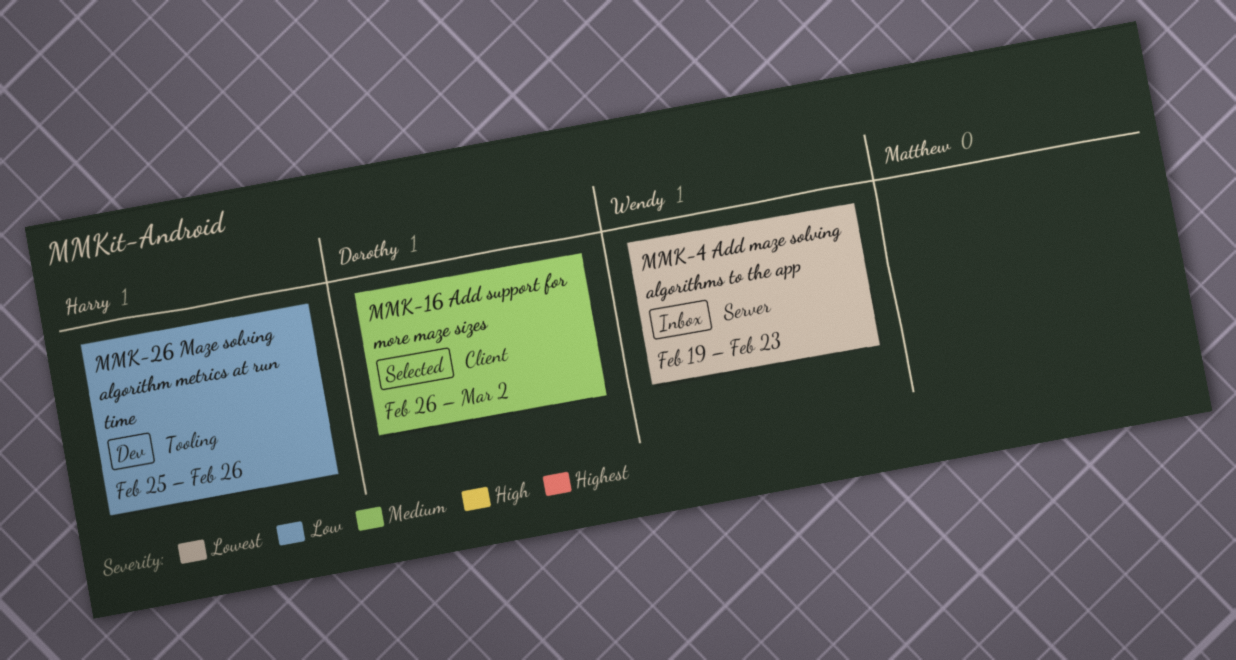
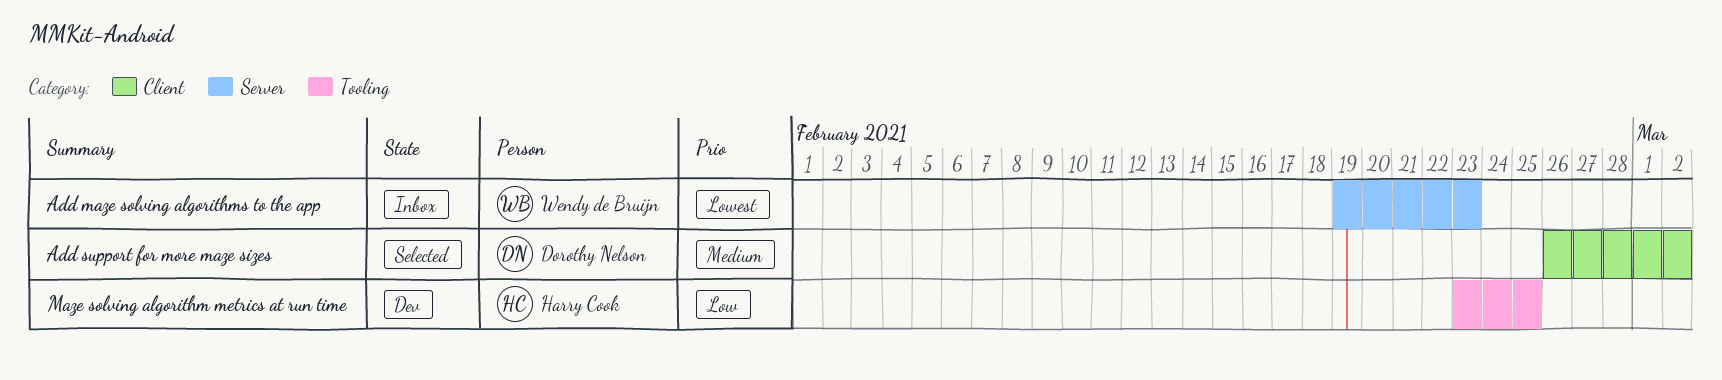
Maze solving algorithm metrics at run time, start: Feb 25 -> Feb 23
Maze solving algorithm metrics at run time, due: Feb 26 -> Feb 25

